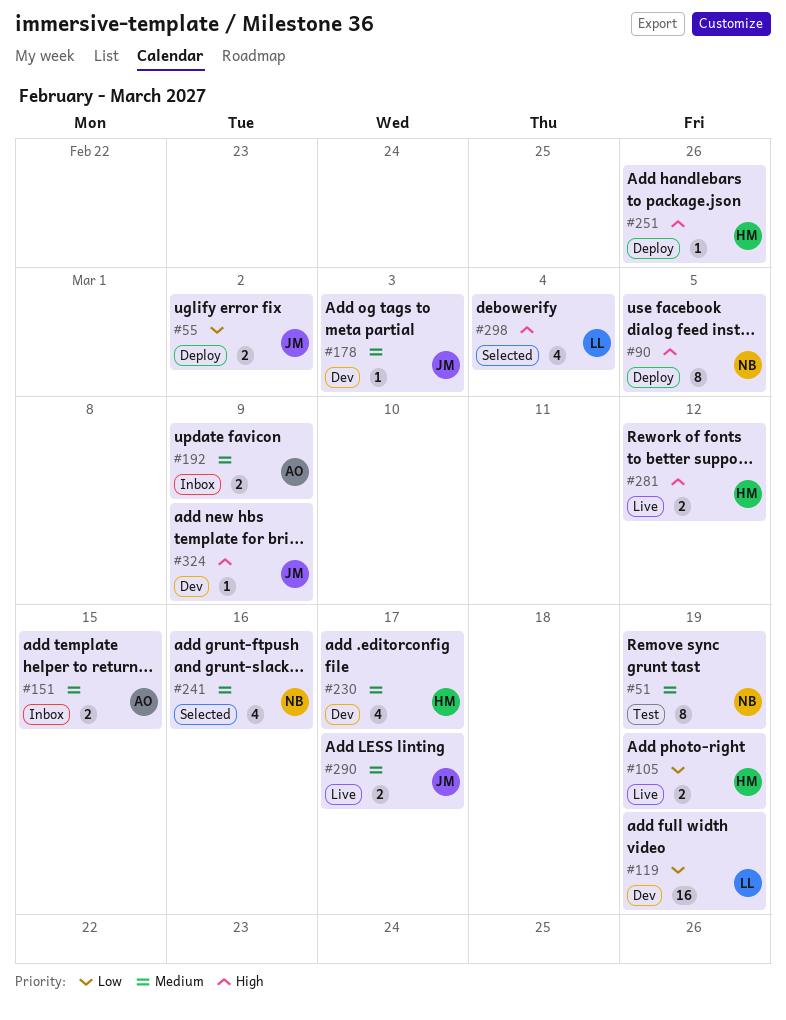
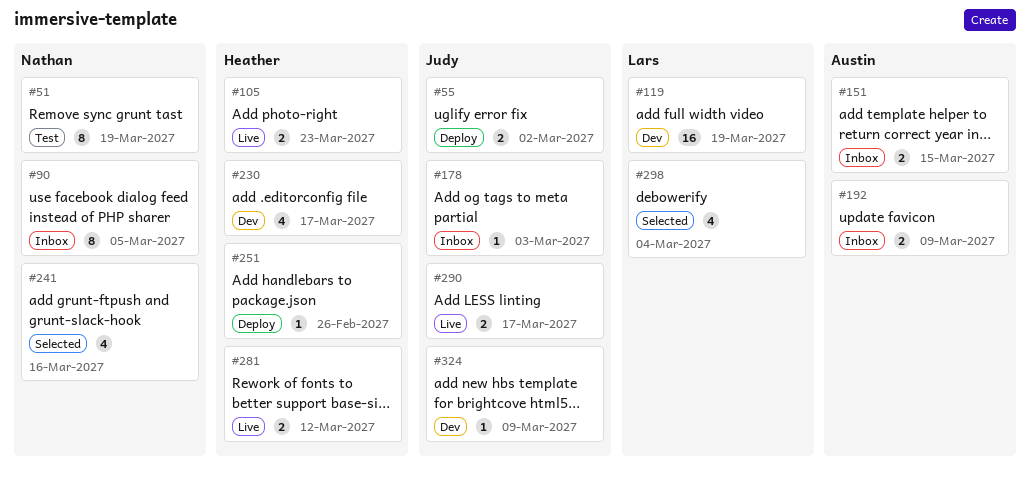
#90, status: Deploy -> Inbox
#105, due: Mar 19 -> Mar 23
#178, status: Dev -> Inbox

